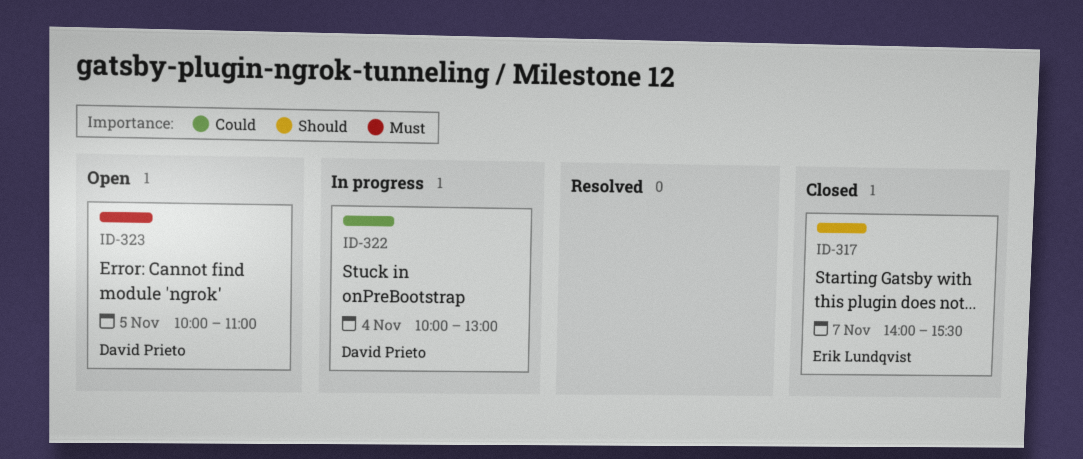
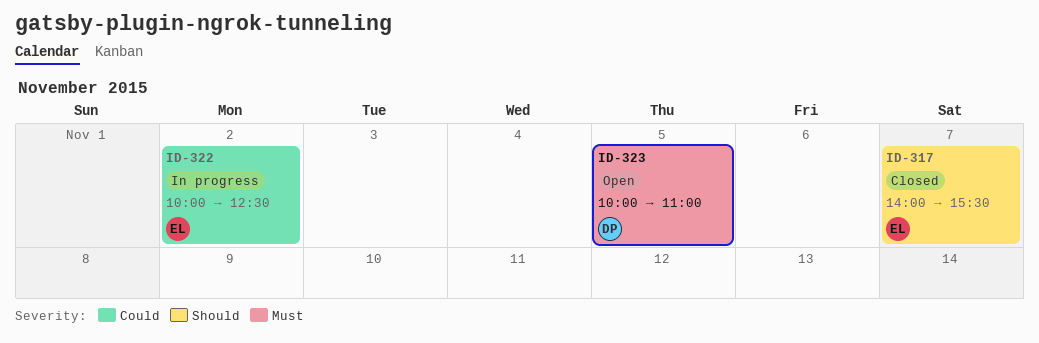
ID-322, owner: David Prieto -> Erik Lundqvist
ID-322, day: Nov 4 -> Nov 2
ID-322, ends: 13:00 -> 12:30

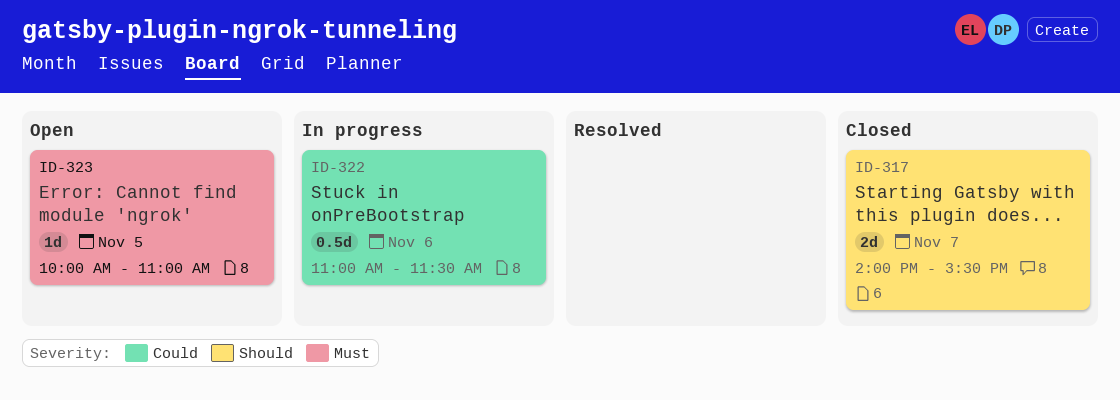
ID-322, day: Nov 2 -> Nov 6
ID-322, begins: 10:00 -> 11:00
ID-322, ends: 12:30 -> 11:30

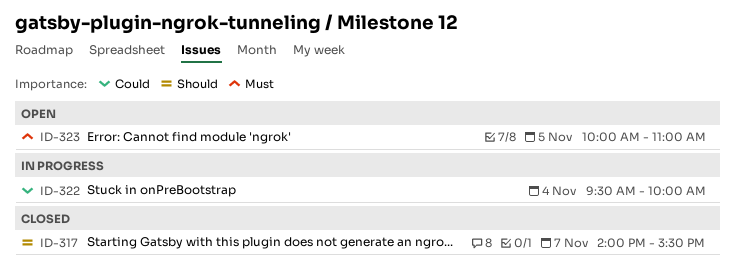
ID-322, day: Nov 6 -> Nov 4
ID-322, begins: 11:00 -> 09:30
ID-322, ends: 11:30 -> 10:00

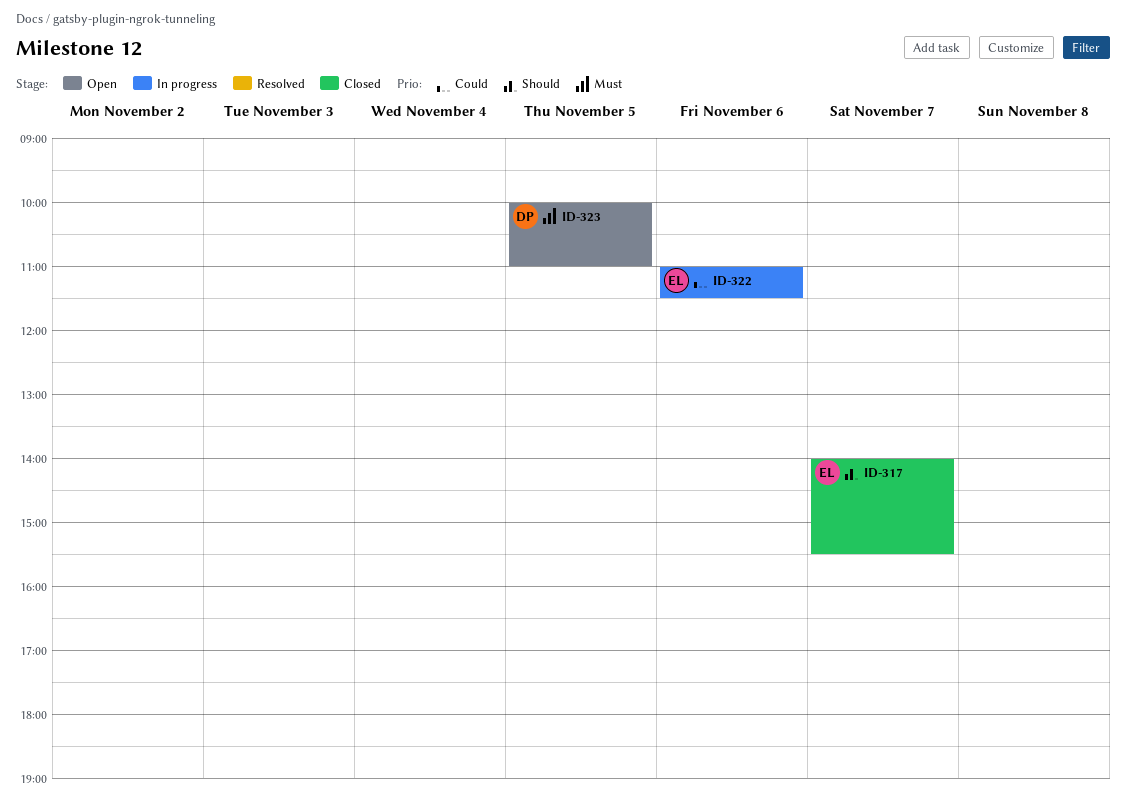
ID-322, day: Nov 4 -> Nov 6
ID-322, begins: 09:30 -> 11:00
ID-322, ends: 10:00 -> 11:30

